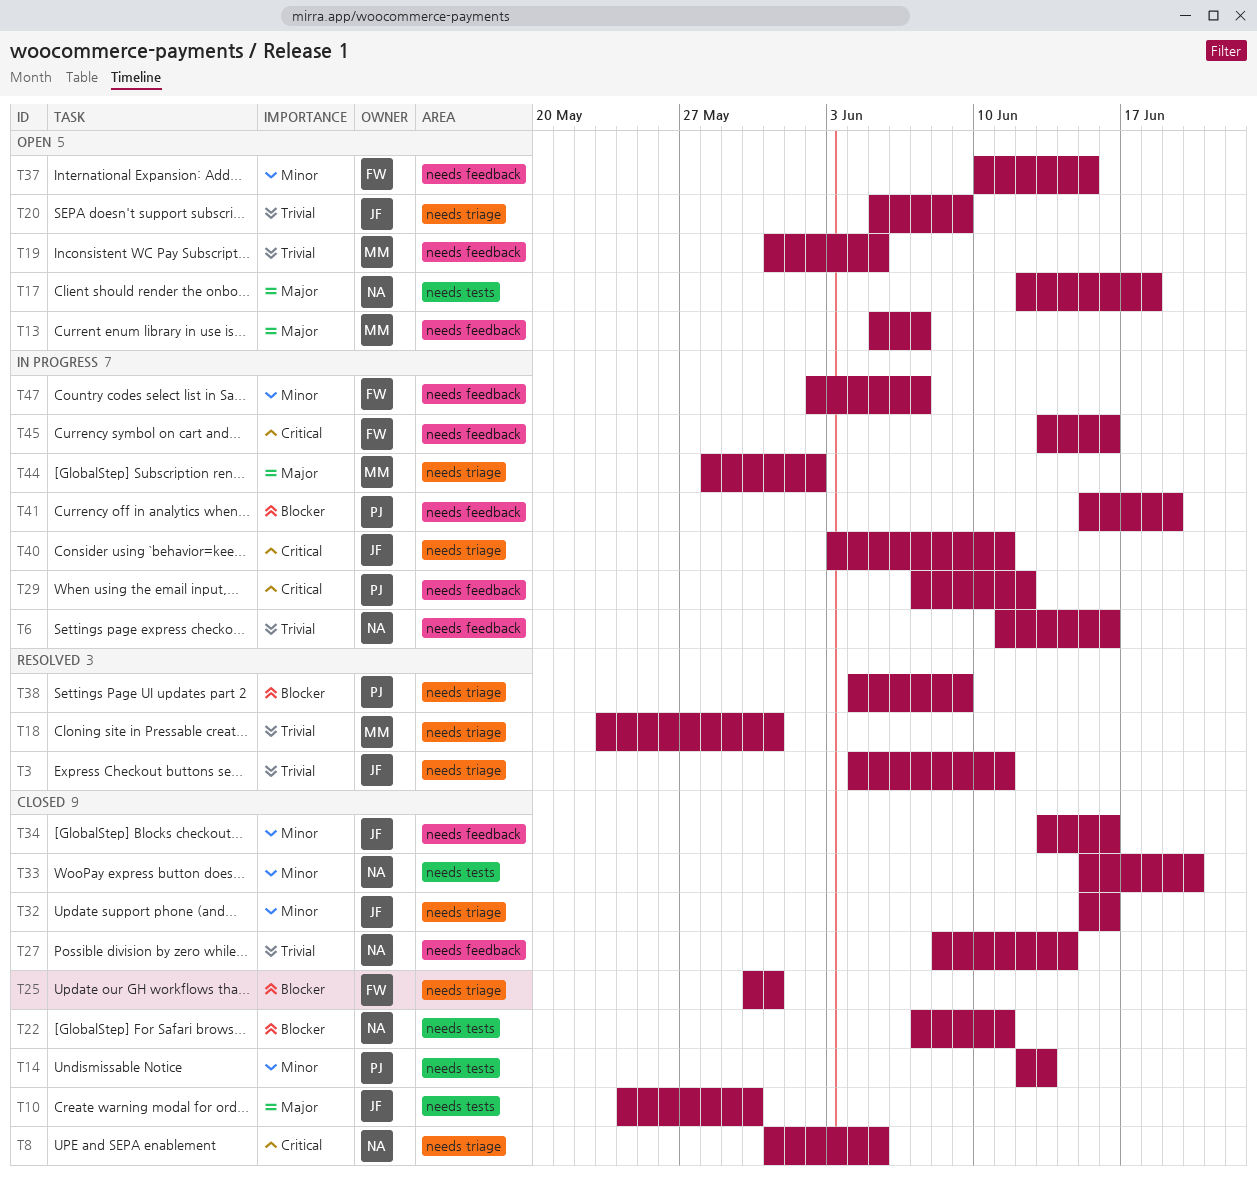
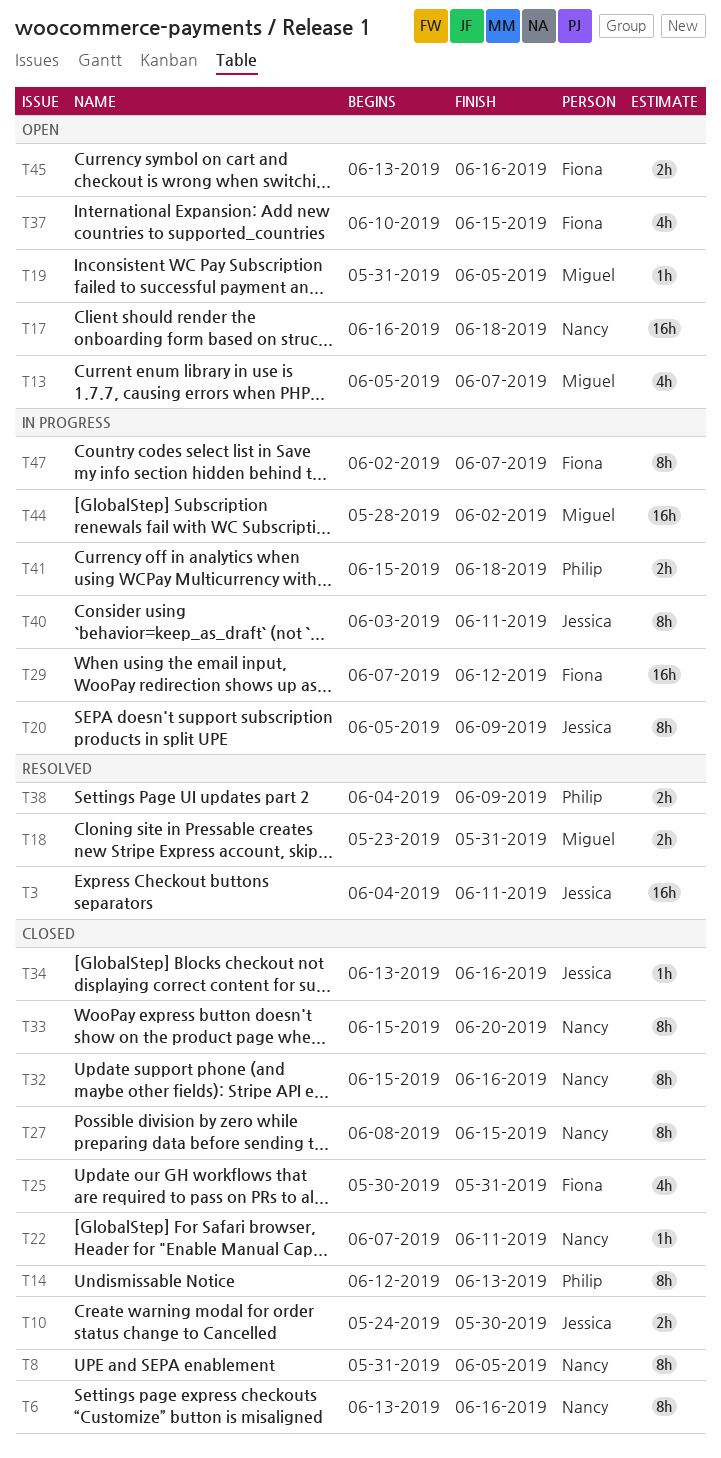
T6, status: In progress -> Closed
T6, start: Jun 11 -> Jun 13
T17, start: Jun 12 -> Jun 16
T20, status: Open -> In progress
T27, due: Jun 14 -> Jun 15
T29, owner: Philip -> Fiona
T32, owner: Jessica -> Nancy
T41, due: Jun 19 -> Jun 18
T45, status: In progress -> Open

